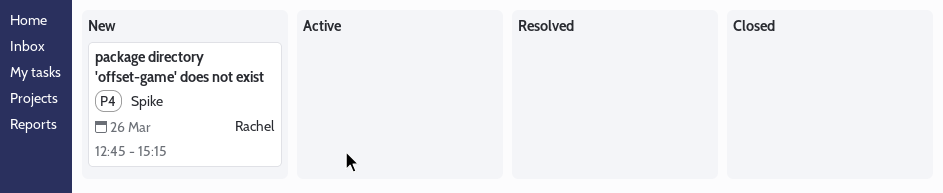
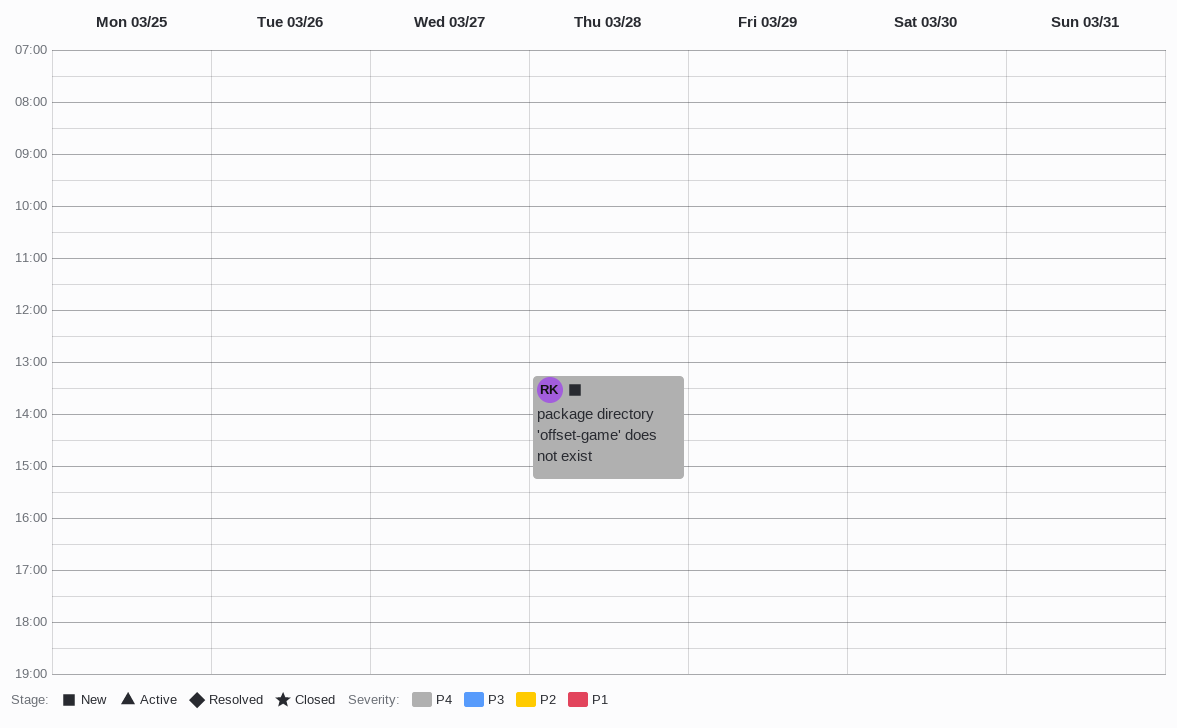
package directory 'offset-game' does not exist, day: Mar 26 -> Mar 28
package directory 'offset-game' does not exist, begins: 12:45 -> 13:15

